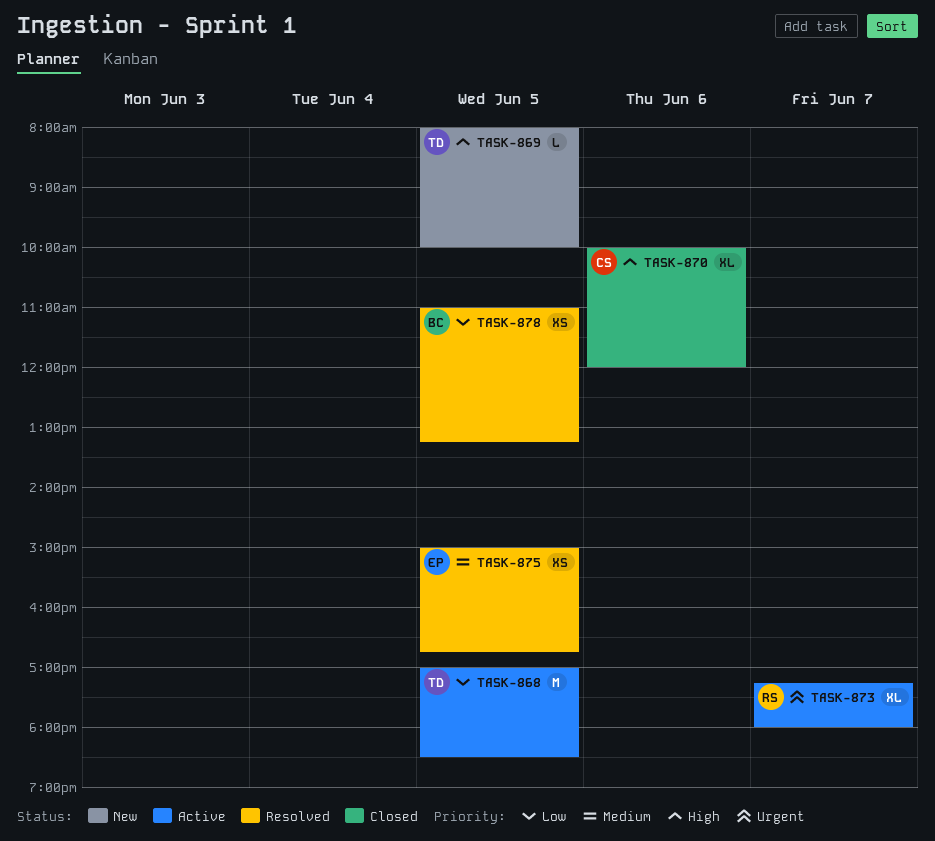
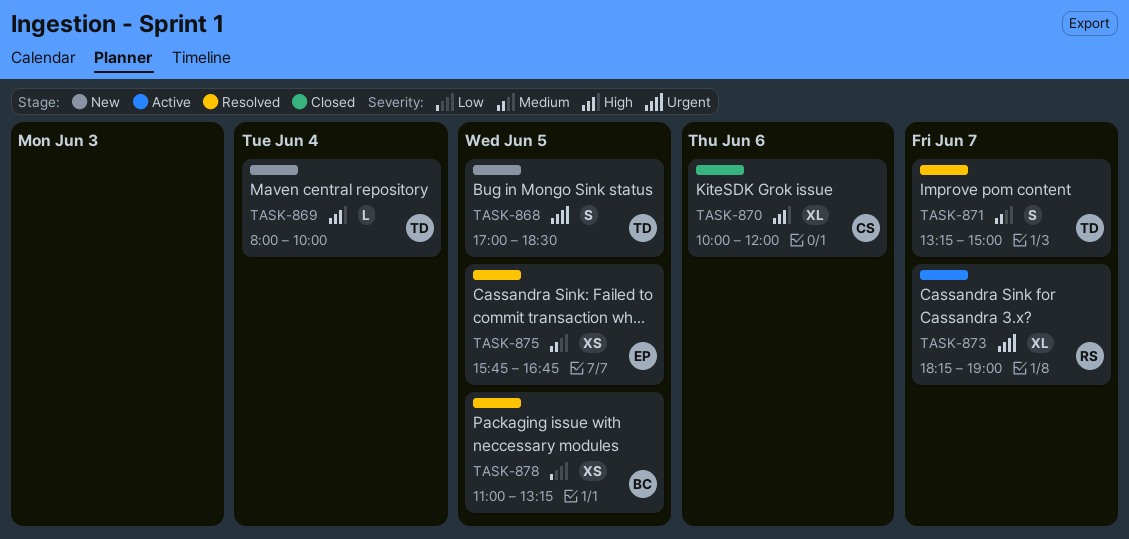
TASK-868, status: Active -> New
TASK-868, priority: Low -> Urgent
TASK-868, estimate: M -> S
TASK-869, day: Jun 5 -> Jun 4
TASK-871: none -> present
TASK-873, begins: 17:15 -> 18:15
TASK-873, ends: 18:00 -> 19:00
TASK-875, begins: 15:00 -> 15:45

